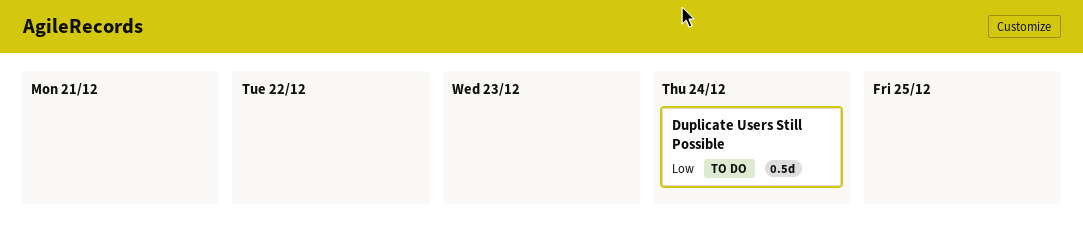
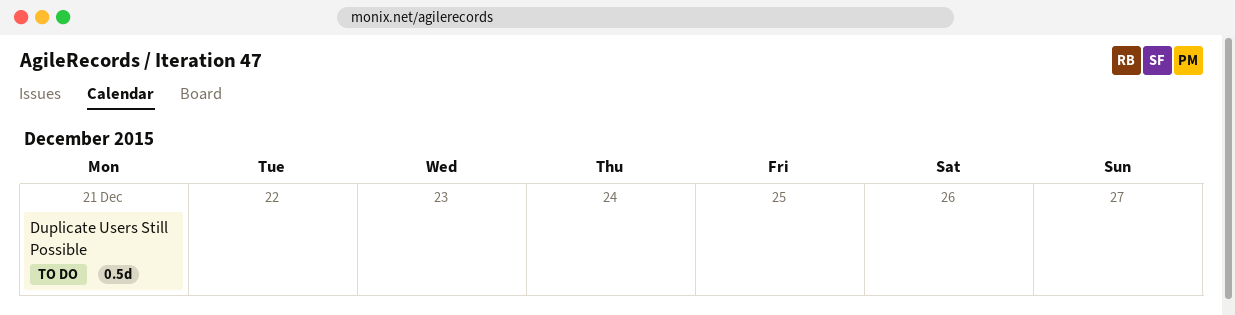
Duplicate Users Still Possible, due: Dec 24 -> Dec 21

